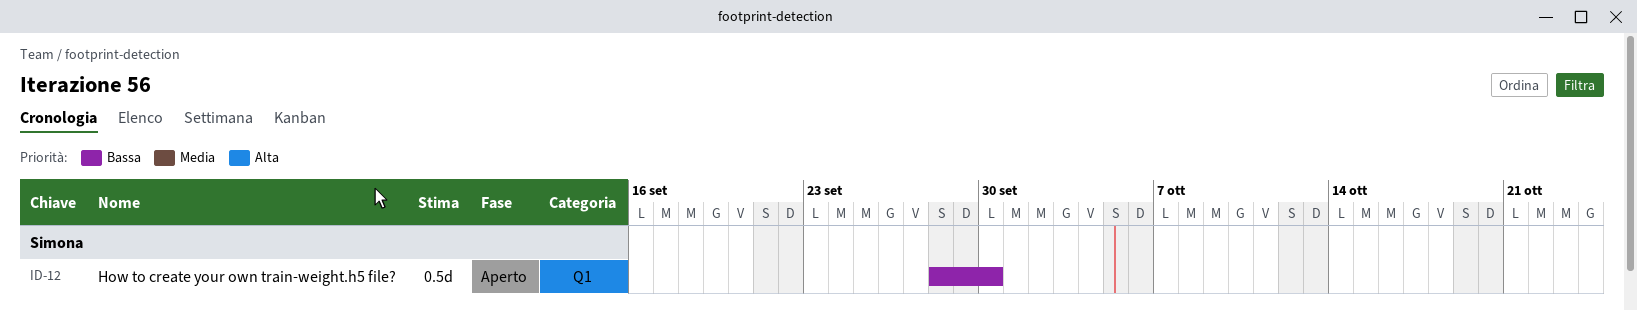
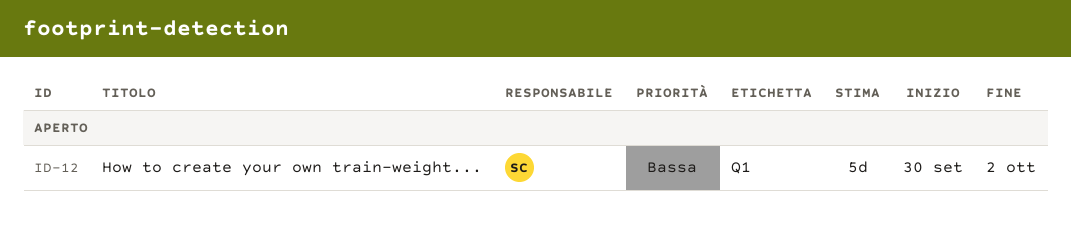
ID-12, estimate: 0.5d -> 5d
ID-12, start: Sep 28 -> Sep 30
ID-12, due: Sep 30 -> Oct 2

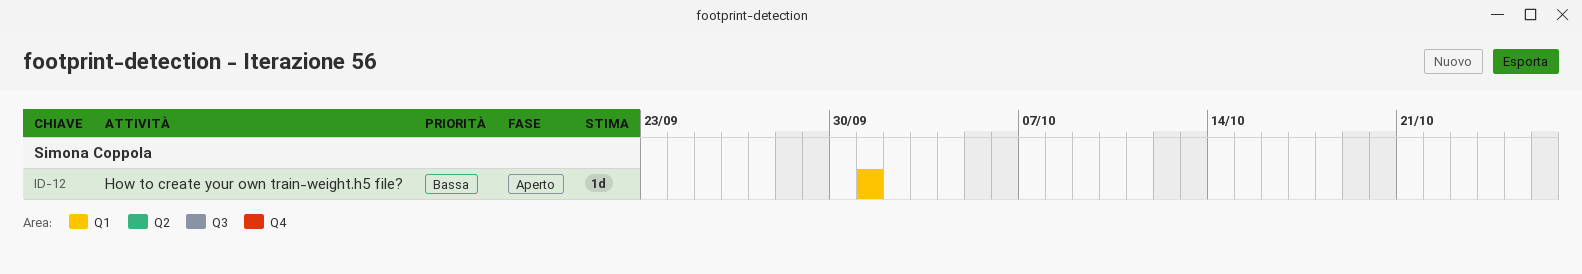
ID-12, estimate: 5d -> 1d
ID-12, start: Sep 30 -> Oct 1
ID-12, due: Oct 2 -> Oct 1

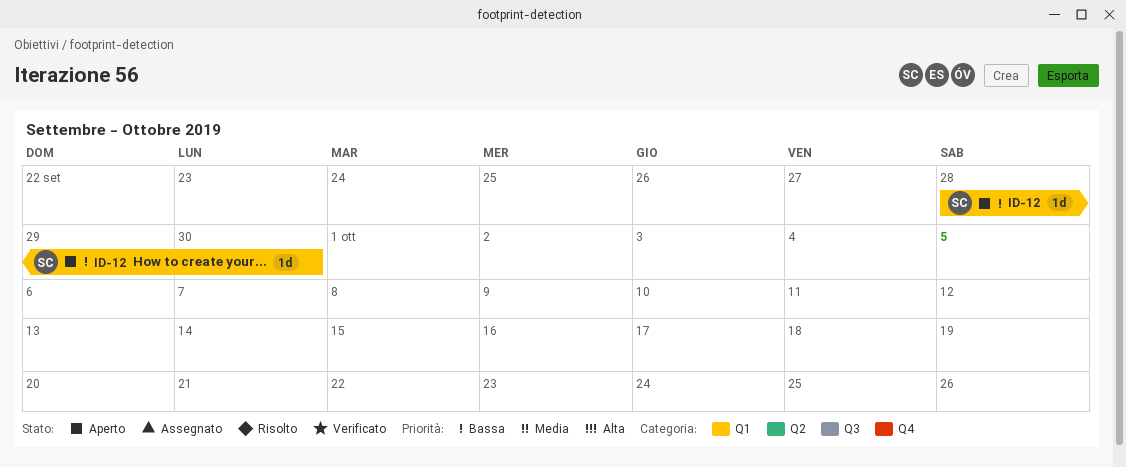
ID-12, start: Oct 1 -> Sep 28
ID-12, due: Oct 1 -> Sep 30

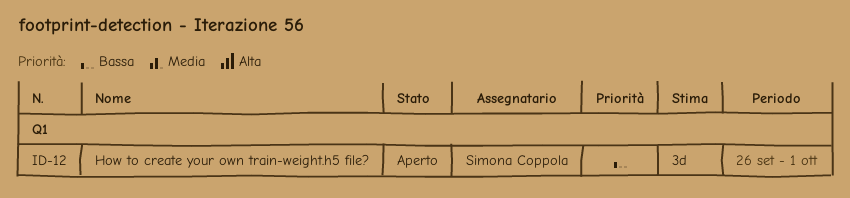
ID-12, estimate: 1d -> 3d
ID-12, start: Sep 28 -> Sep 26
ID-12, due: Sep 30 -> Oct 1

